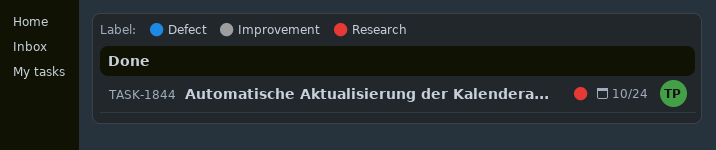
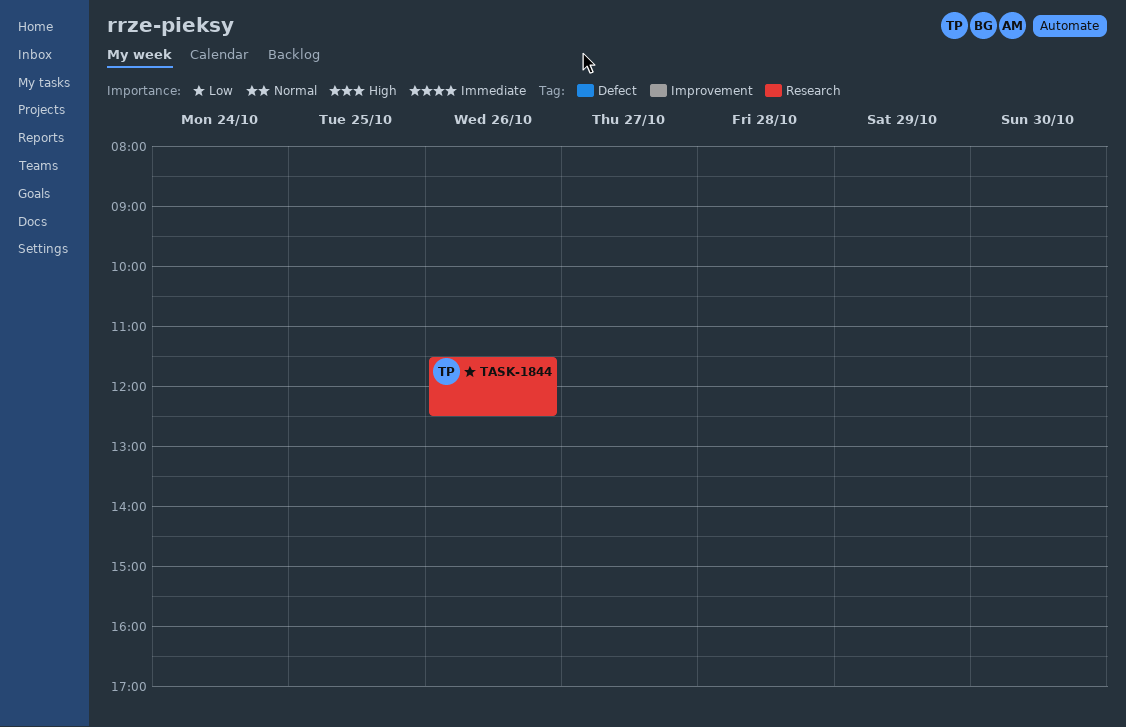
TASK-1844, day: Oct 24 -> Oct 26

